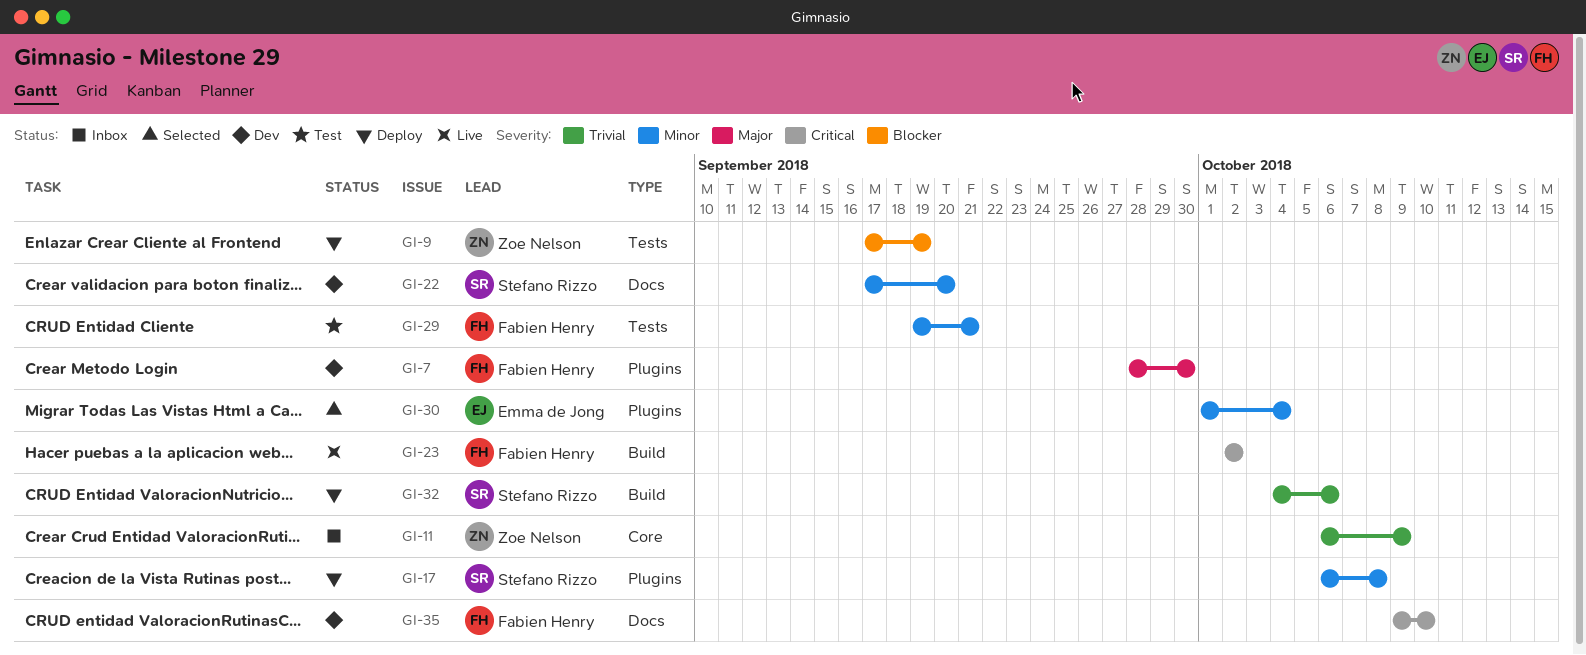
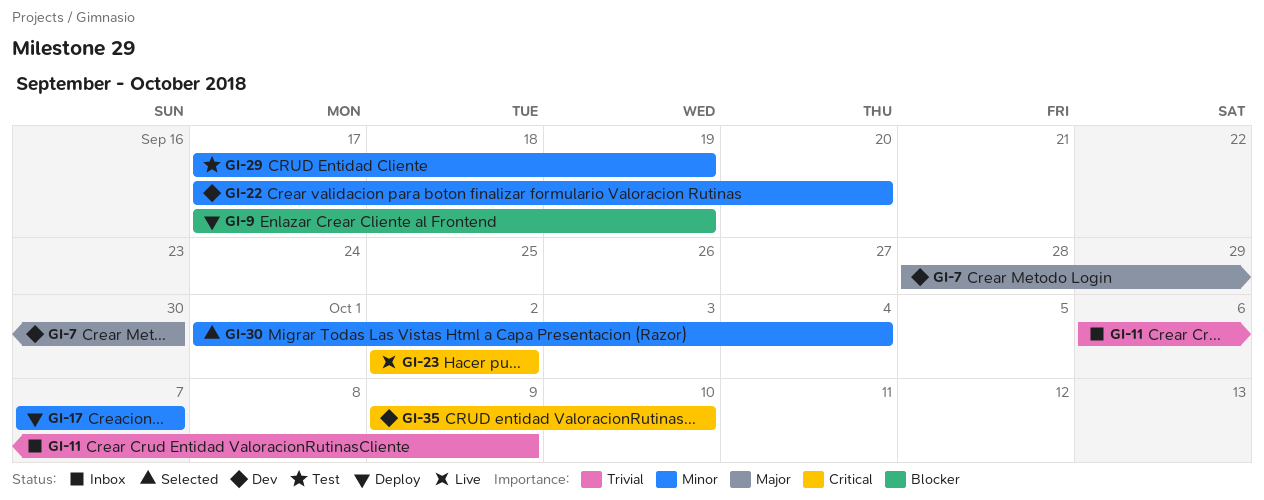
GI-17, start: Oct 6 -> Oct 7
GI-17, due: Oct 8 -> Oct 7
GI-29, start: Sep 19 -> Sep 17
GI-29, due: Sep 21 -> Sep 19
GI-32: present -> none

